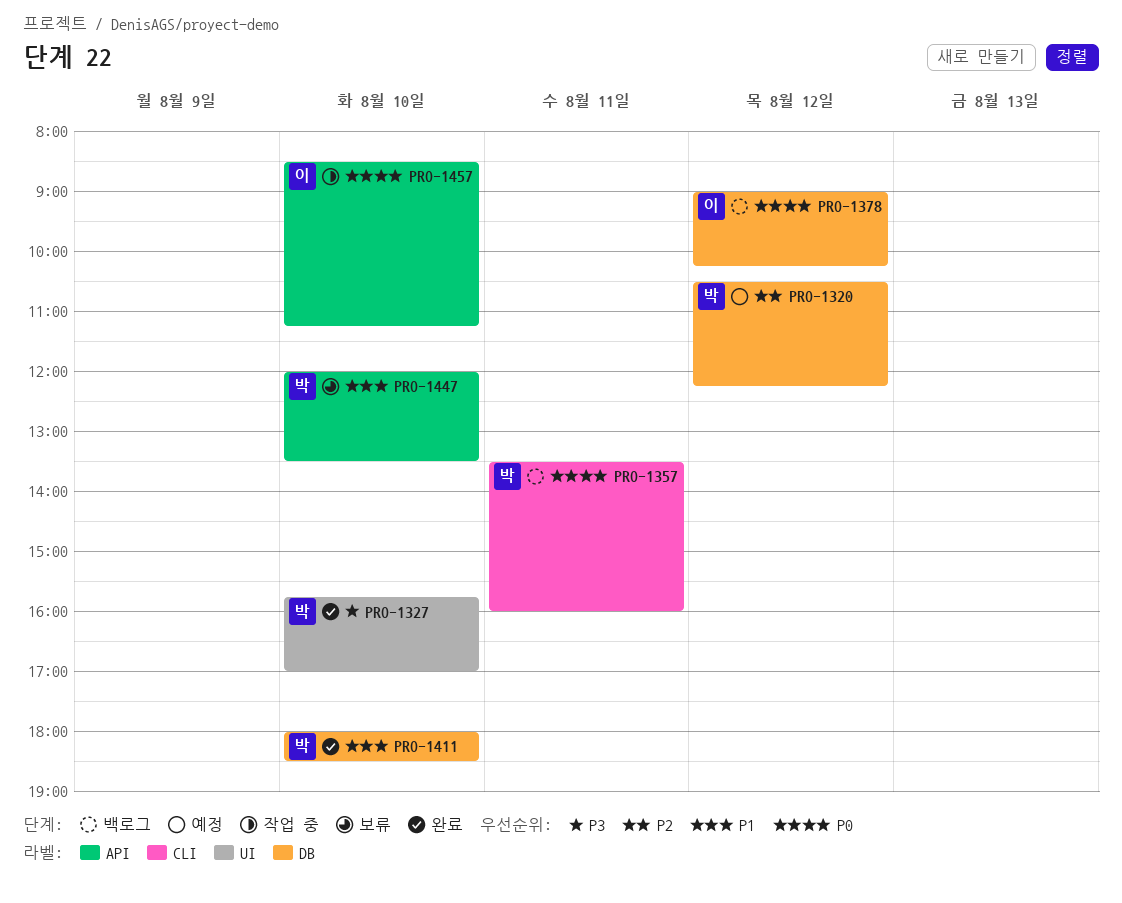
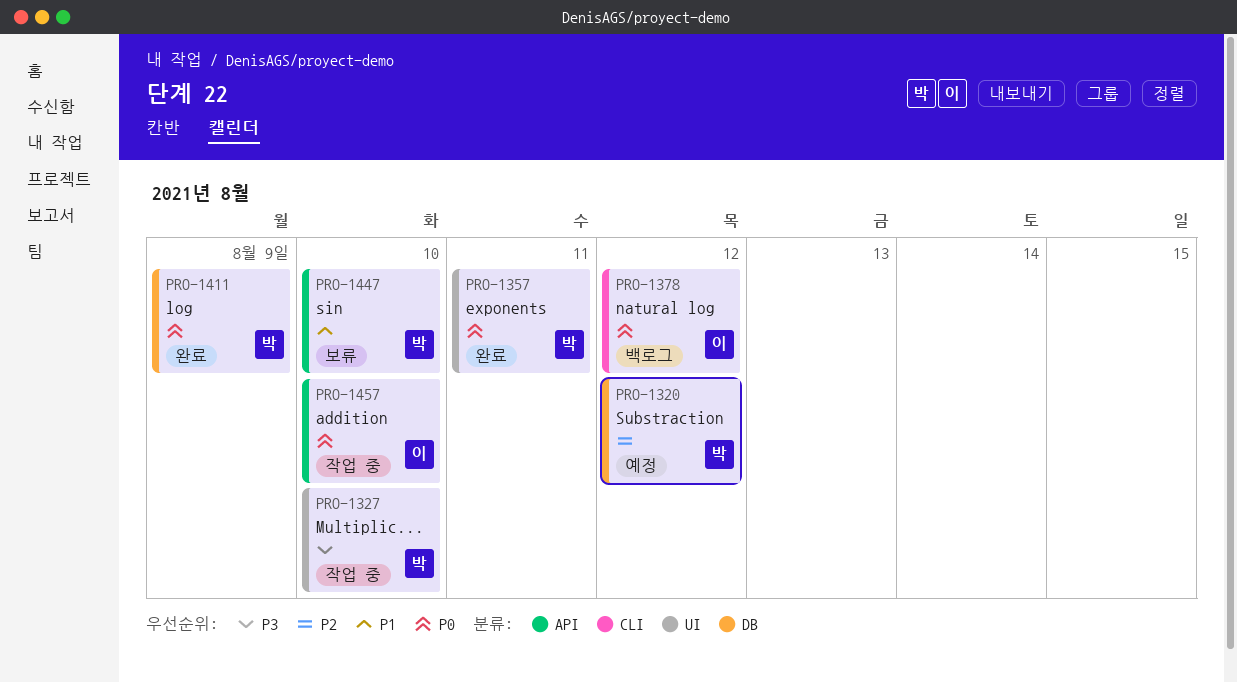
PRO-1327, status: 완료 -> 작업 중
PRO-1357, status: 백로그 -> 완료
PRO-1357, label: CLI -> UI
PRO-1378, label: DB -> CLI
PRO-1411, priority: P1 -> P0
PRO-1411, day: Aug 10 -> Aug 9

